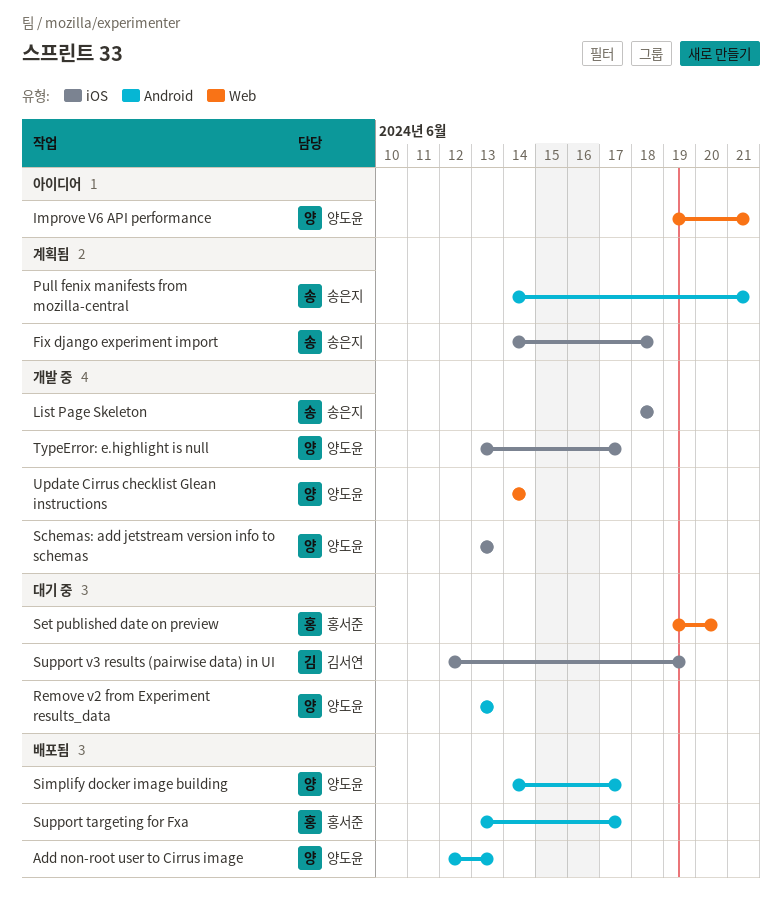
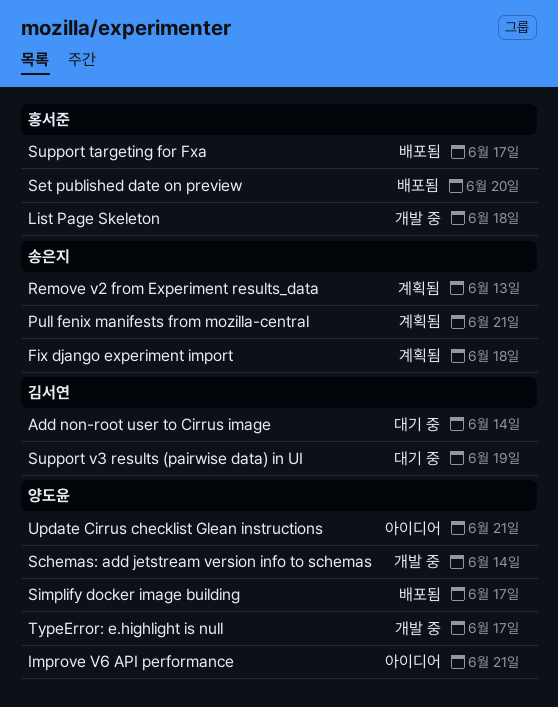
Add non-root user to Cirrus image, status: 배포됨 -> 대기 중
Add non-root user to Cirrus image, owner: 양도윤 -> 김서연
Add non-root user to Cirrus image, due: Jun 13 -> Jun 14
List Page Skeleton, owner: 송은지 -> 홍서준
Remove v2 from Experiment results_data, status: 대기 중 -> 계획됨
Remove v2 from Experiment results_data, owner: 양도윤 -> 송은지
Schemas: add jetstream version info to schemas, due: Jun 13 -> Jun 14
Set published date on preview, status: 대기 중 -> 배포됨
Update Cirrus checklist Glean instructions, status: 개발 중 -> 아이디어
Update Cirrus checklist Glean instructions, due: Jun 14 -> Jun 21

